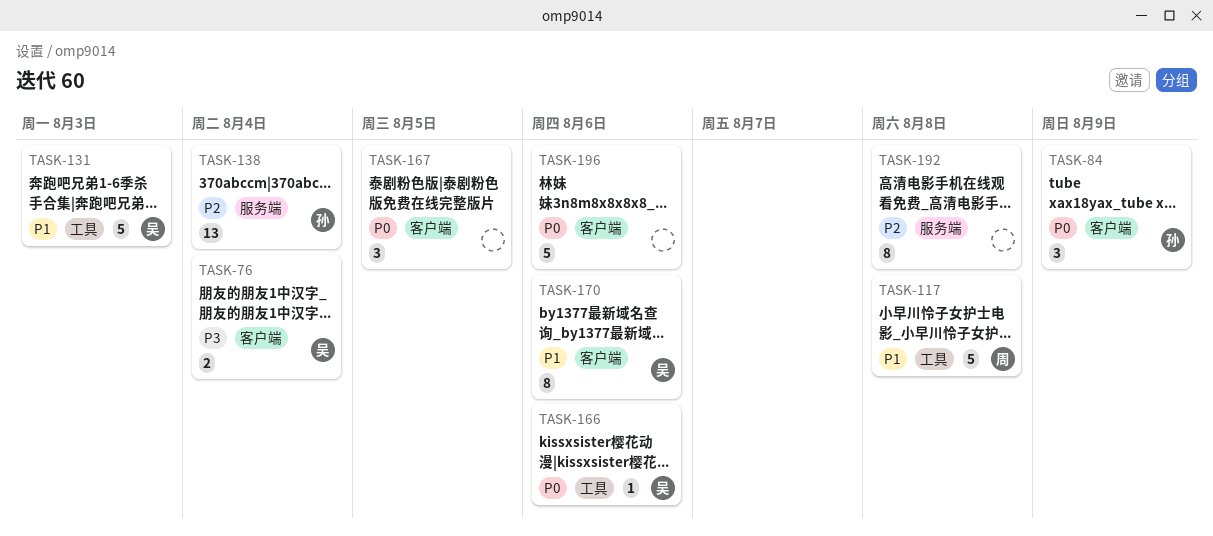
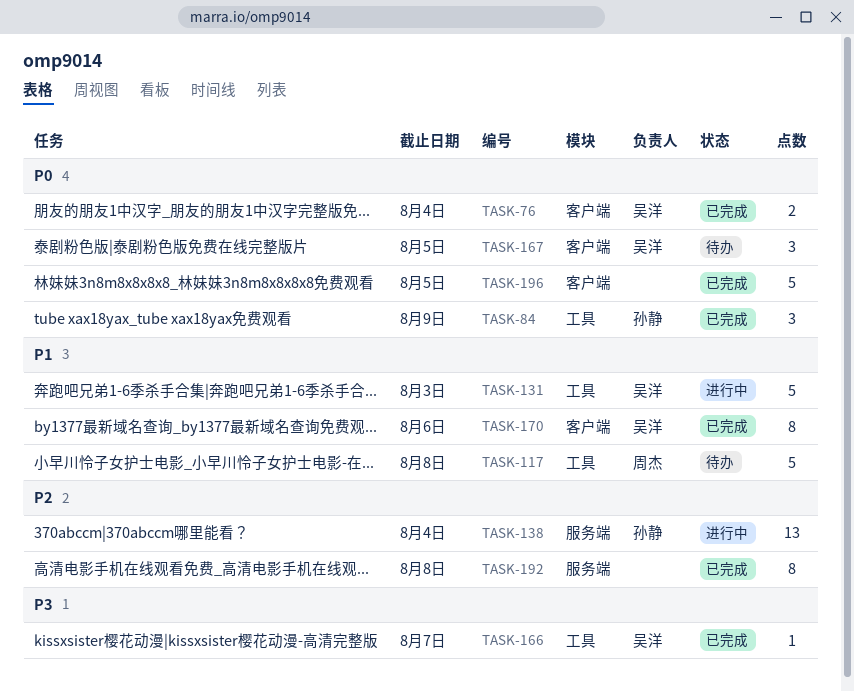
TASK-76, priority: P3 -> P0
TASK-84, label: 客户端 -> 工具
TASK-166, priority: P0 -> P3
TASK-166, due: Aug 6 -> Aug 7
TASK-167, owner: none -> 吴洋
TASK-196, due: Aug 6 -> Aug 5

